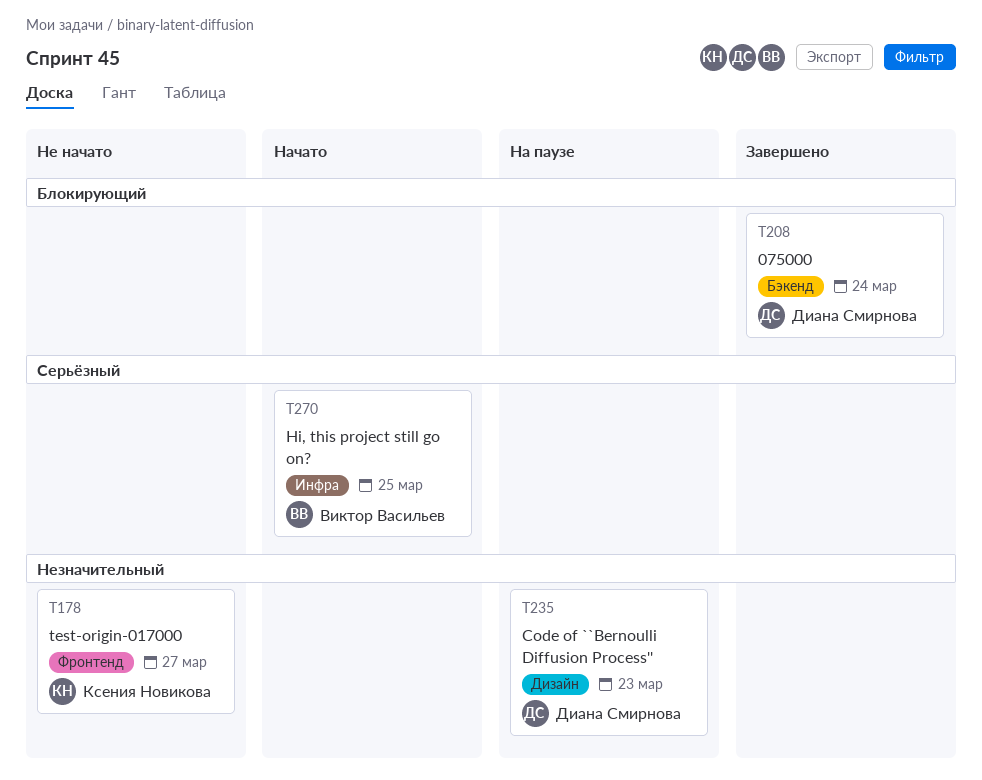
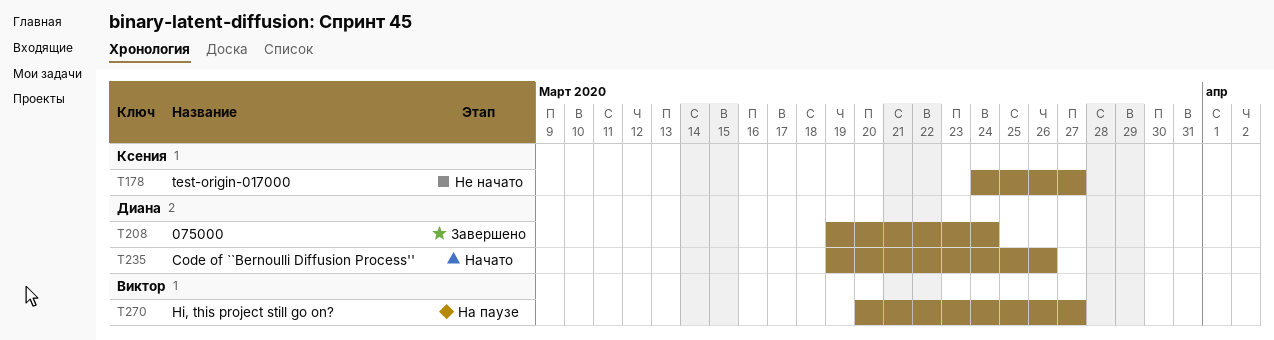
T235, status: На паузе -> Начато
T235, due: Mar 23 -> Mar 26
T270, status: Начато -> На паузе
T270, due: Mar 25 -> Mar 27

